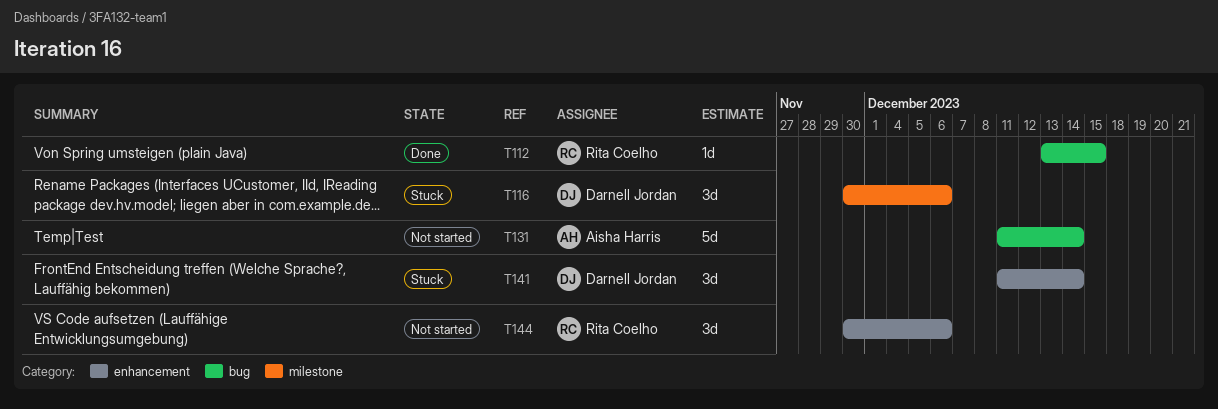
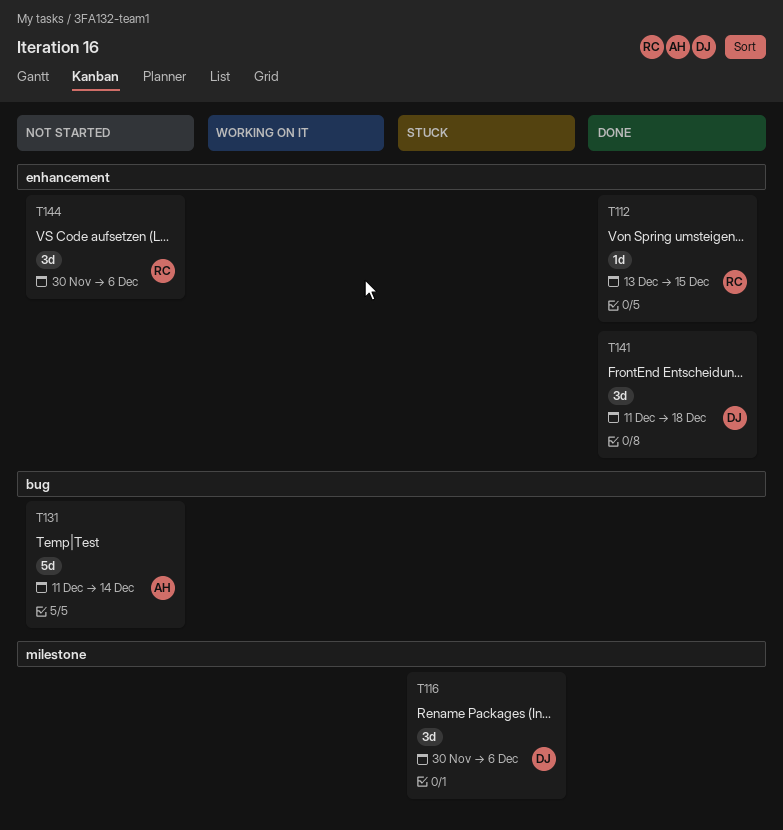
T112, label: bug -> enhancement
T141, status: Stuck -> Done
T141, due: Dec 14 -> Dec 18

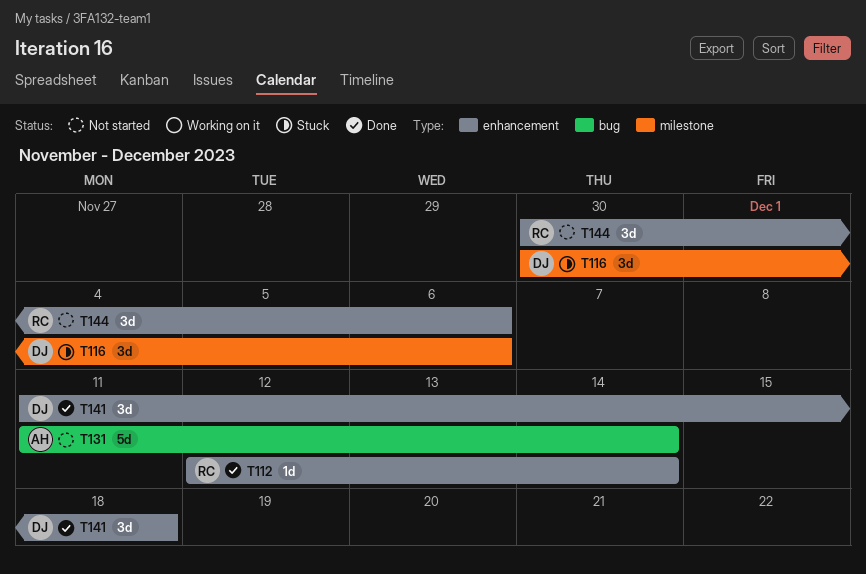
T112, start: Dec 13 -> Dec 12
T112, due: Dec 15 -> Dec 14

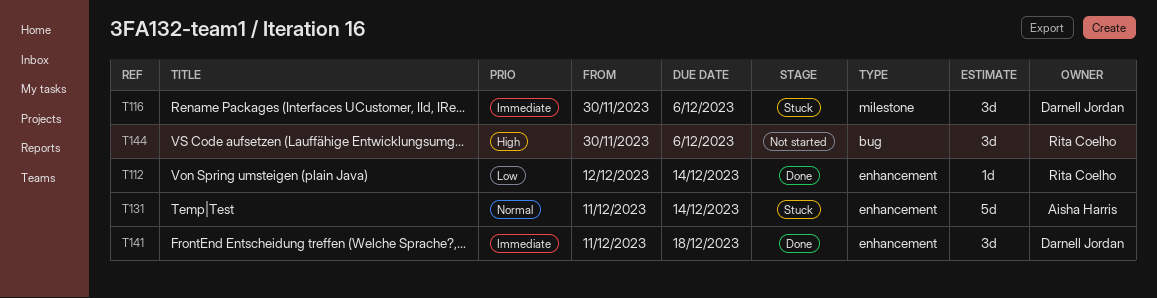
T131, status: Not started -> Stuck
T131, label: bug -> enhancement
T144, label: enhancement -> bug

